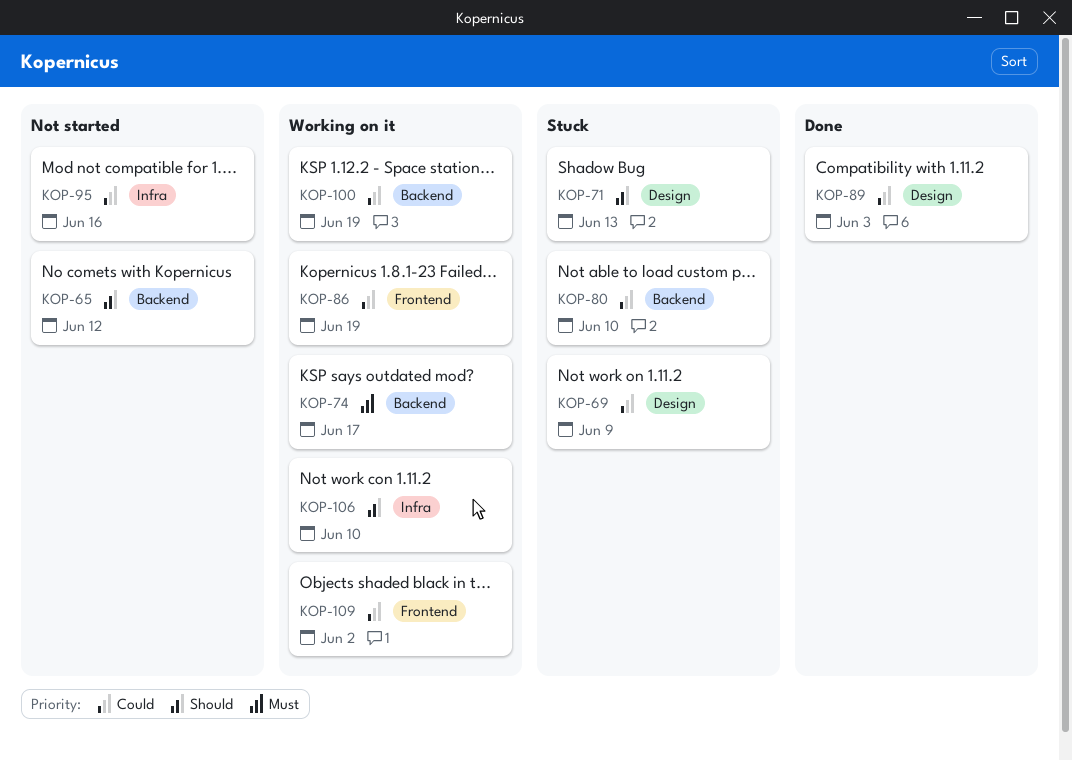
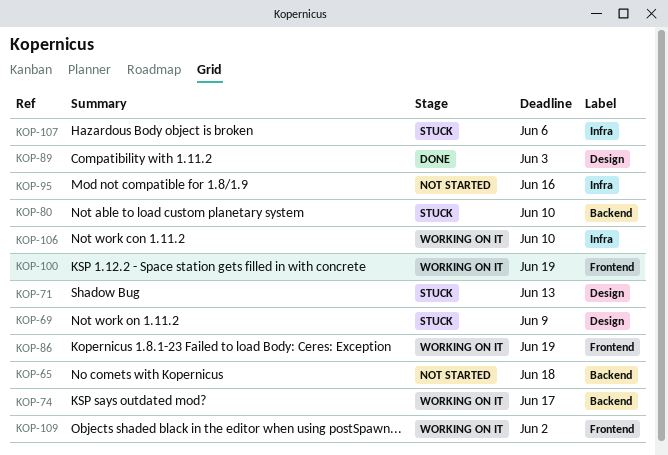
KOP-65, due: Jun 12 -> Jun 18
KOP-100, label: Backend -> Frontend
KOP-107: none -> present

